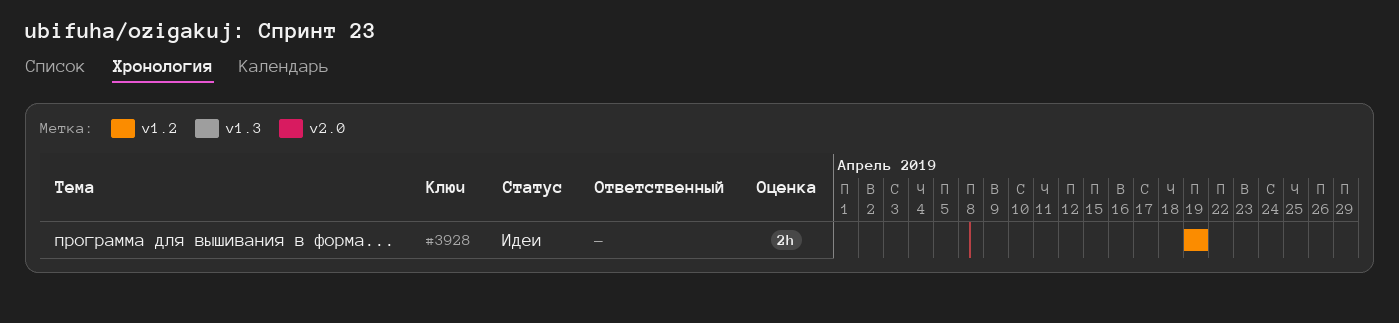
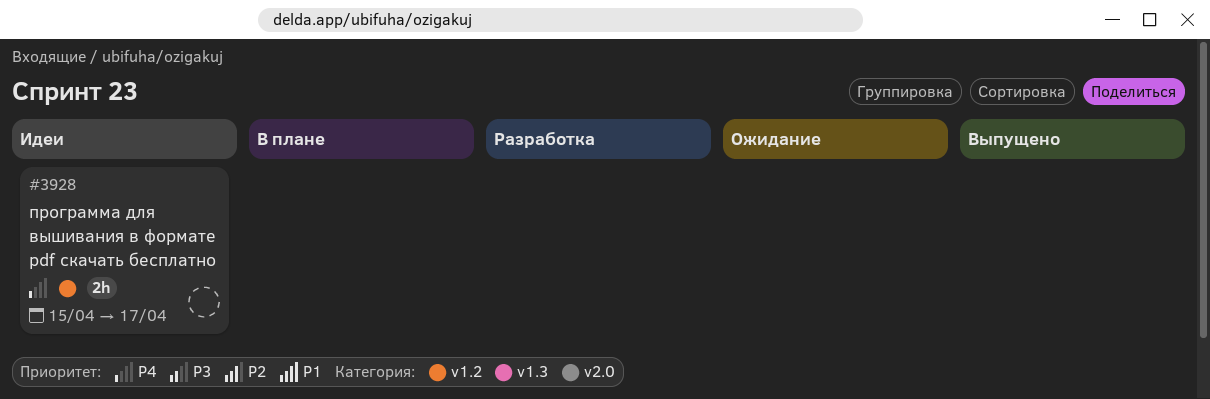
#3928, start: Apr 19 -> Apr 15
#3928, due: Apr 19 -> Apr 17

